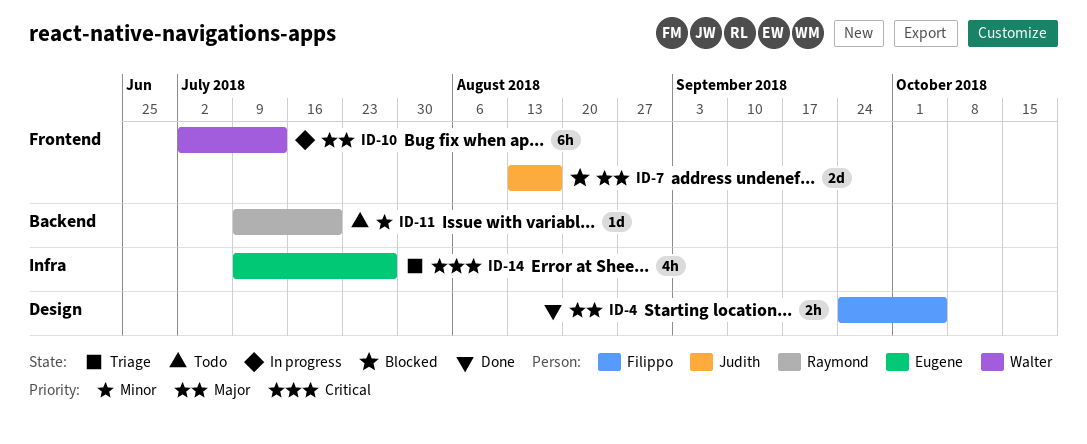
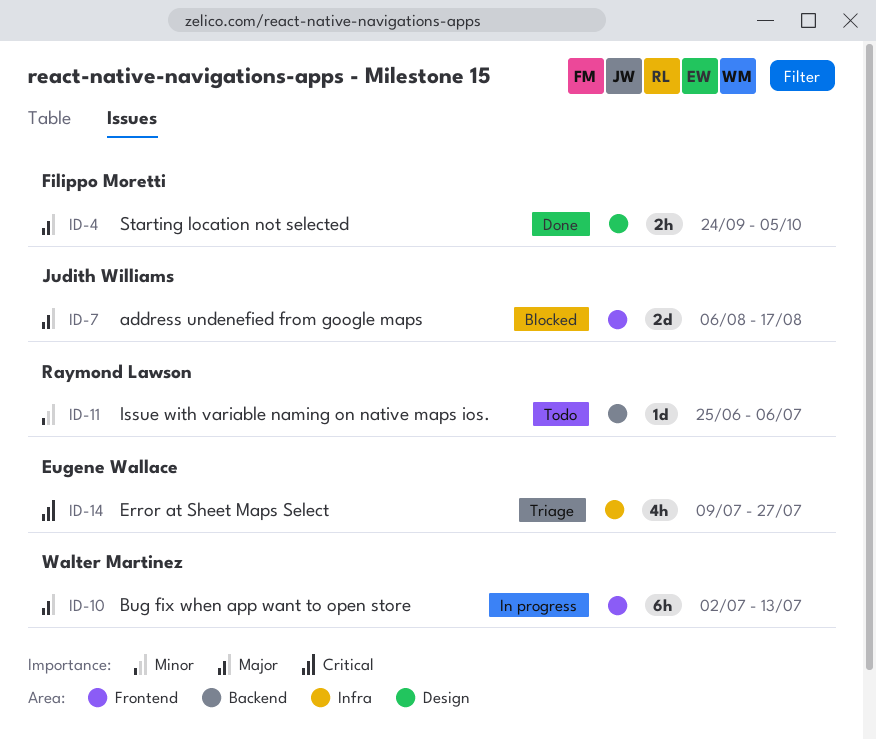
ID-7, start: Aug 13 -> Aug 6
ID-11, start: Jul 9 -> Jun 25
ID-11, due: Jul 20 -> Jul 6

